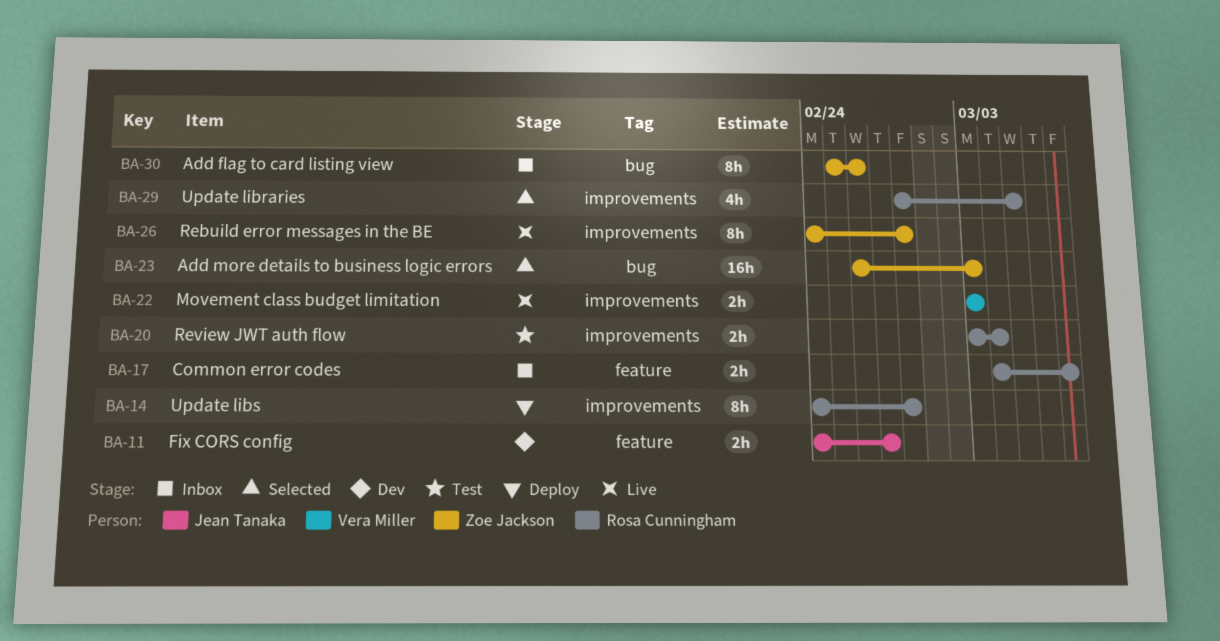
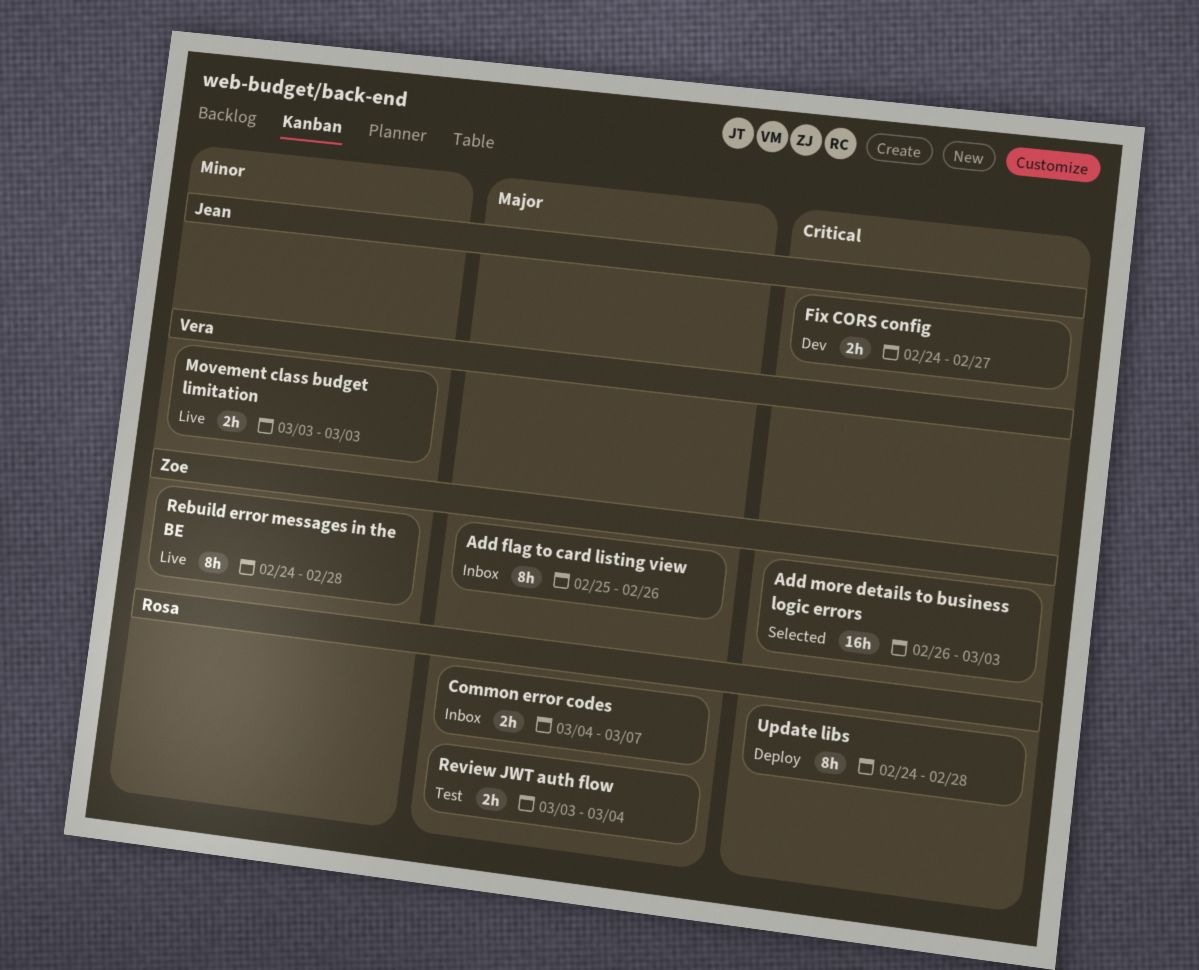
Update libraries: present -> none

